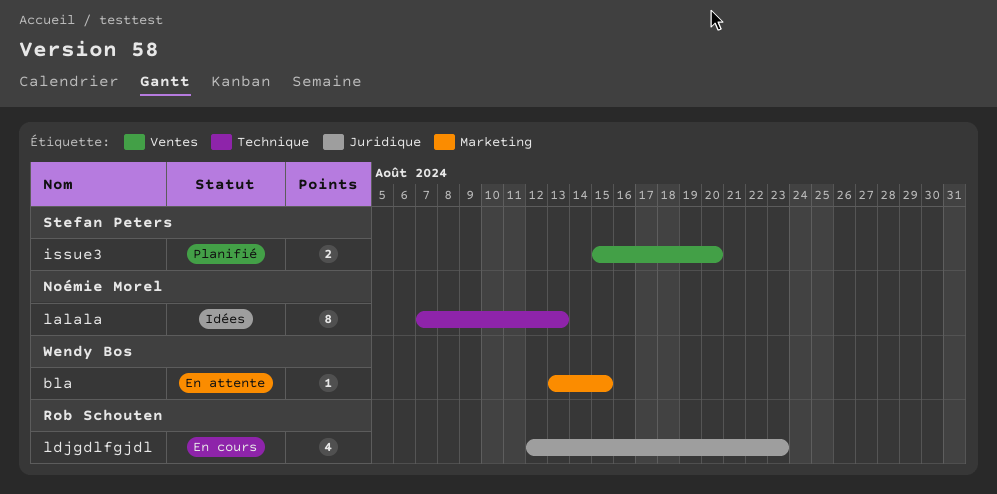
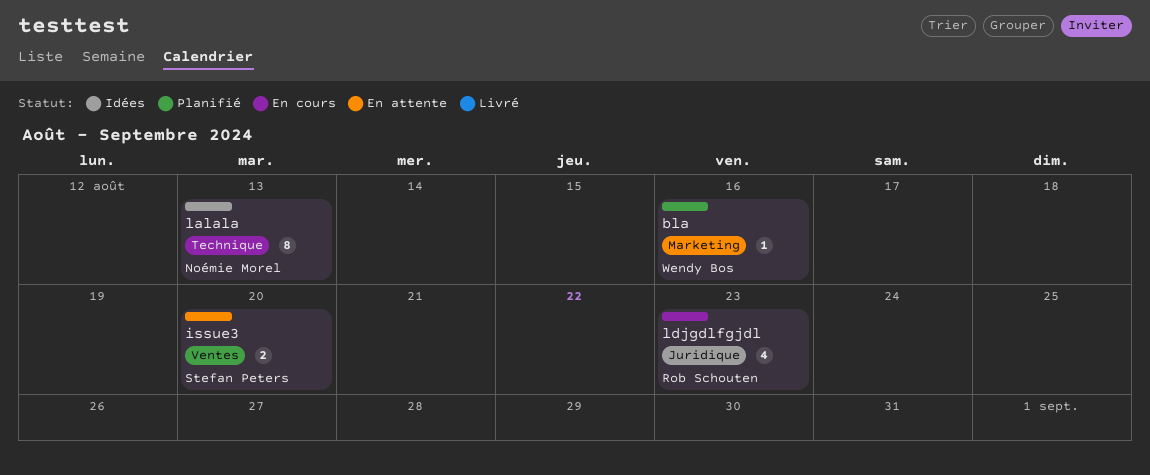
bla, status: En attente -> Planifié
bla, due: Aug 15 -> Aug 16
issue3, status: Planifié -> En attente

